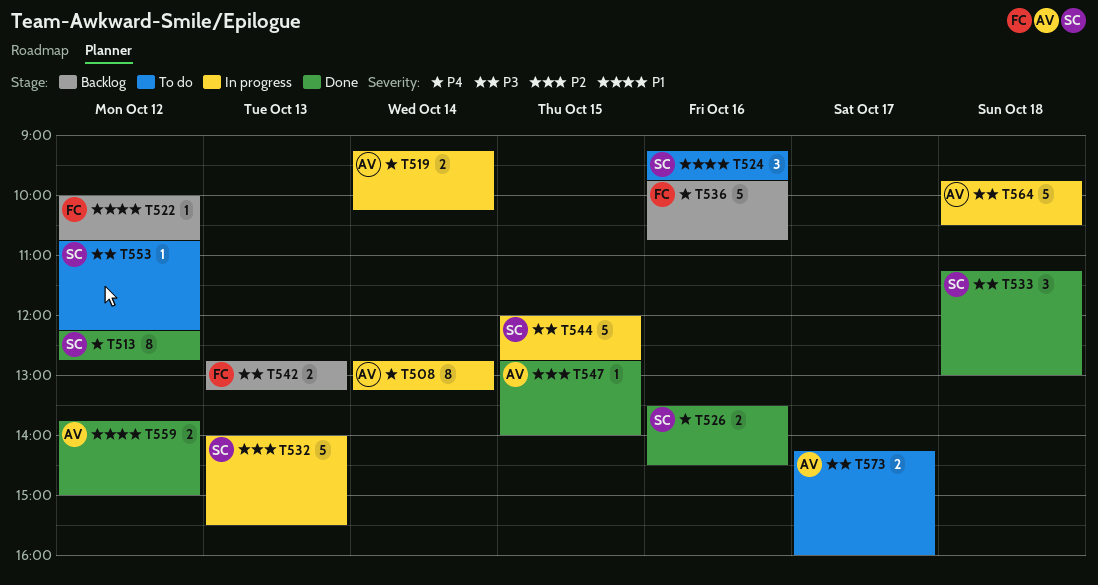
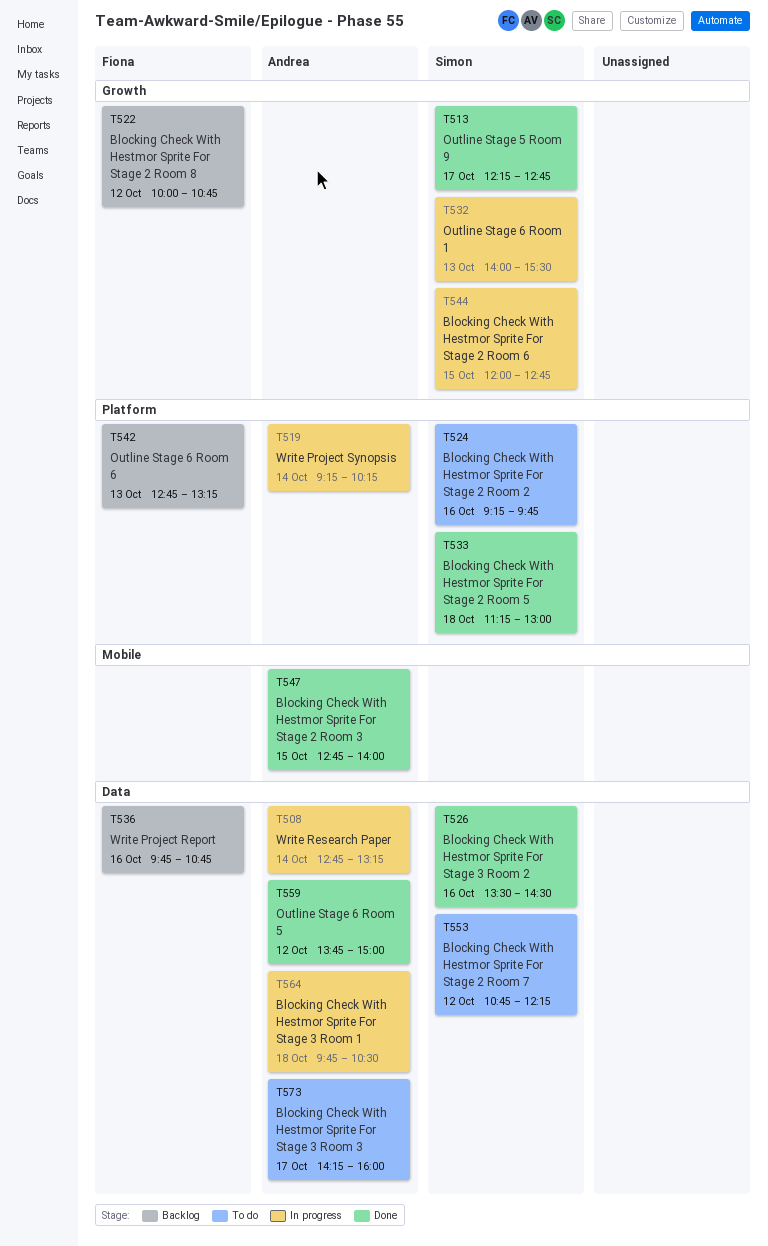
T513, day: Oct 12 -> Oct 17

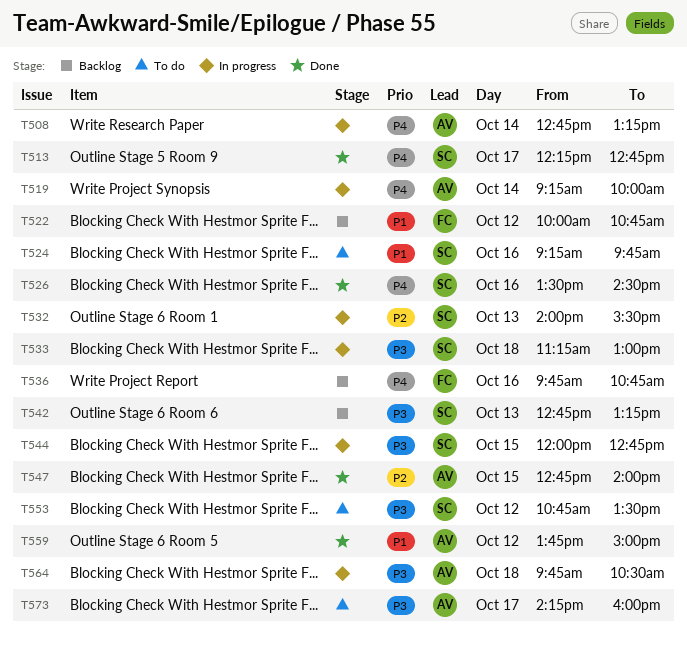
T519, ends: 10:15 -> 10:00
T533, status: Done -> In progress
T542, owner: Fiona -> Simon
T553, ends: 12:15 -> 13:30

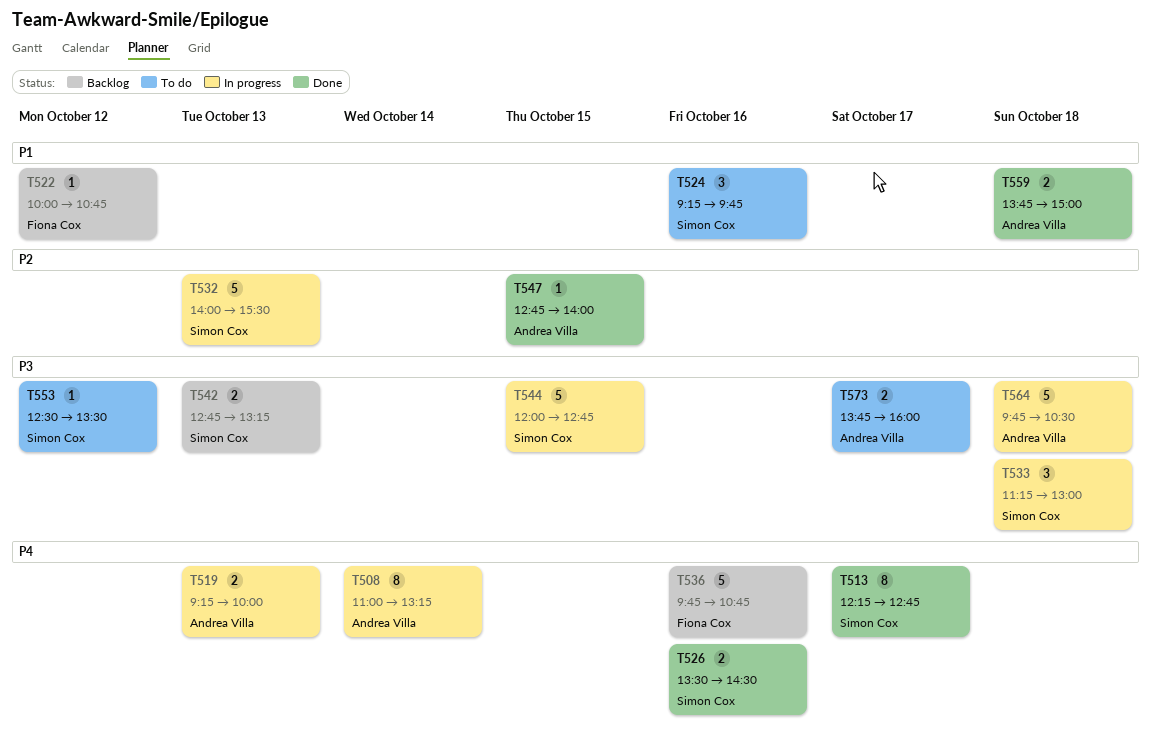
T508, begins: 12:45 -> 11:00
T519, day: Oct 14 -> Oct 13
T553, begins: 10:45 -> 12:30
T559, day: Oct 12 -> Oct 18
T573, begins: 14:15 -> 13:45

